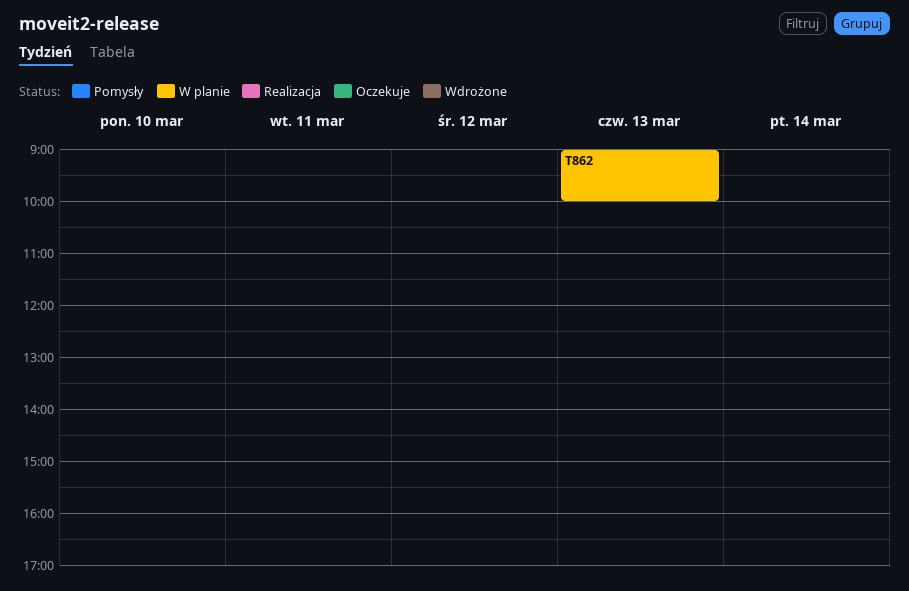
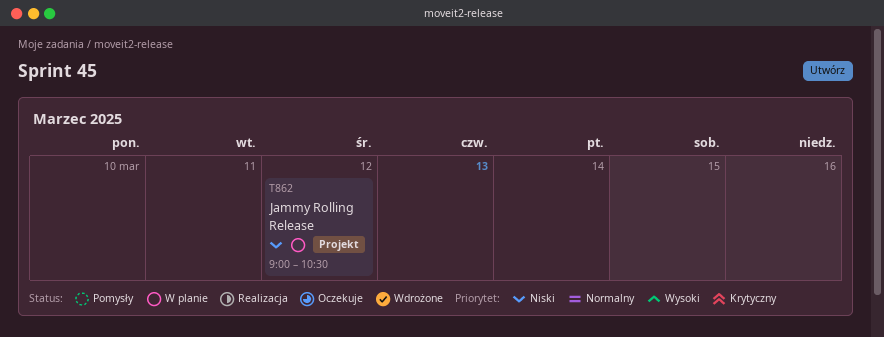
T862, day: Mar 13 -> Mar 12
T862, ends: 10:00 -> 10:30

